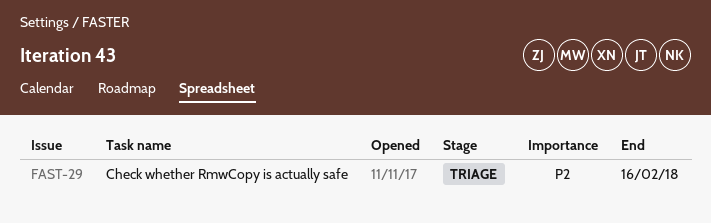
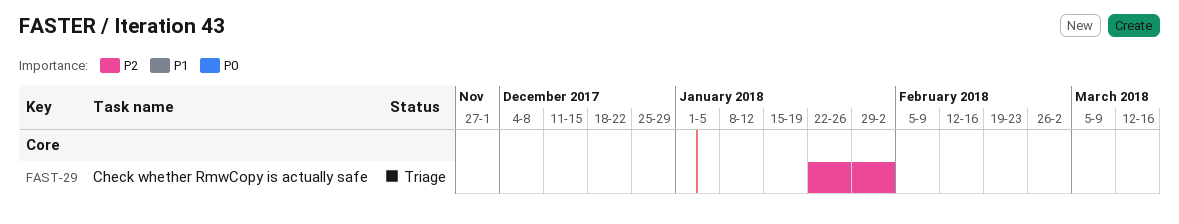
FAST-29, due: Feb 16 -> Feb 2

